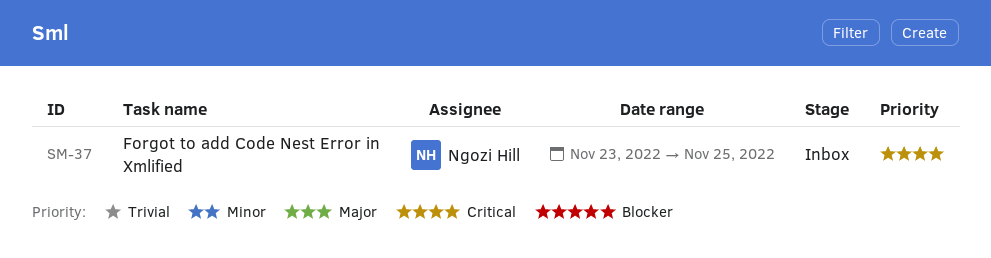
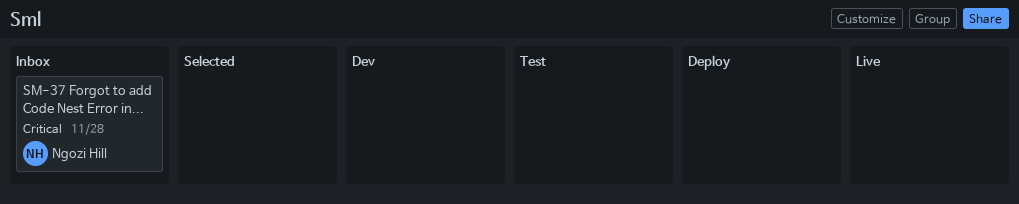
SM-37, due: Nov 25 -> Nov 28

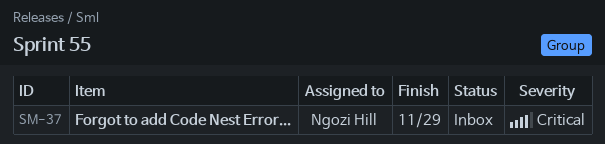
SM-37, due: Nov 28 -> Nov 29

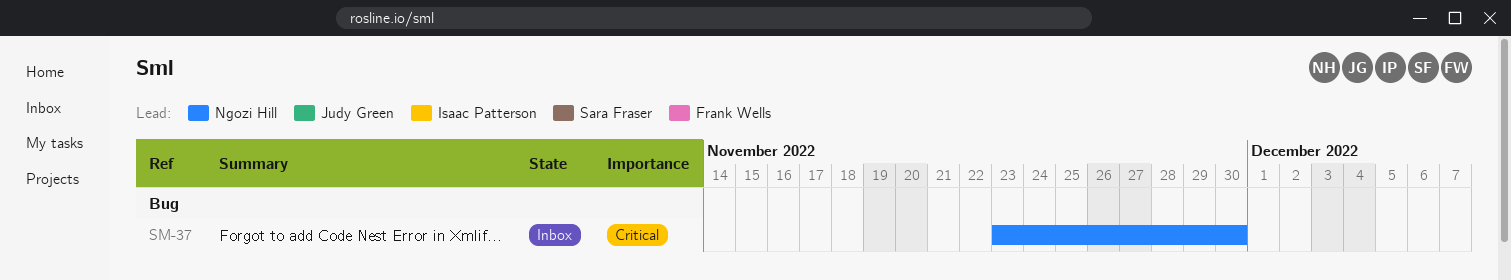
SM-37, due: Nov 29 -> Nov 30

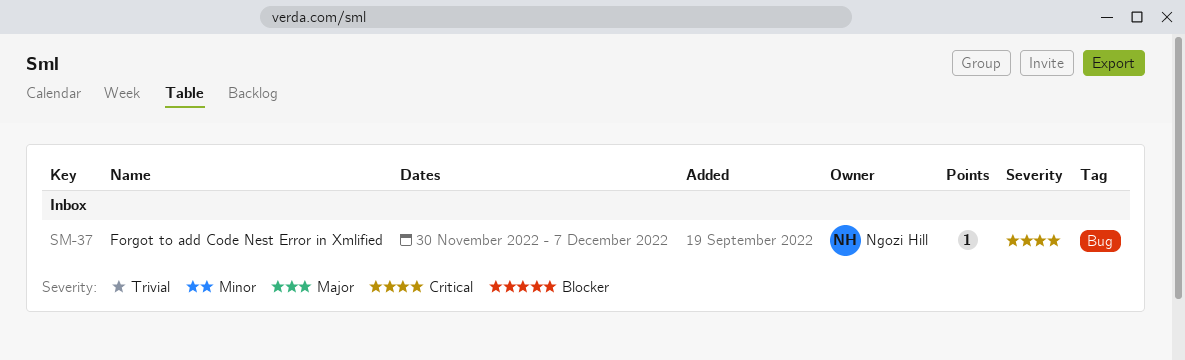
SM-37, start: Nov 23 -> Nov 30
SM-37, due: Nov 30 -> Dec 7

